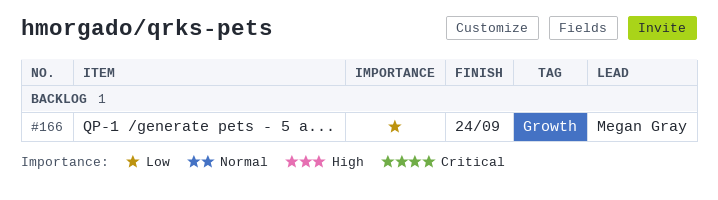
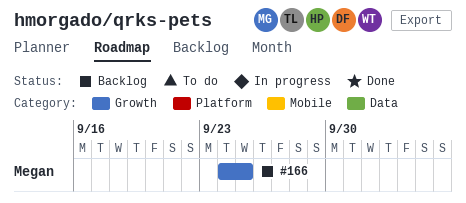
#166, due: Sep 24 -> Sep 25

